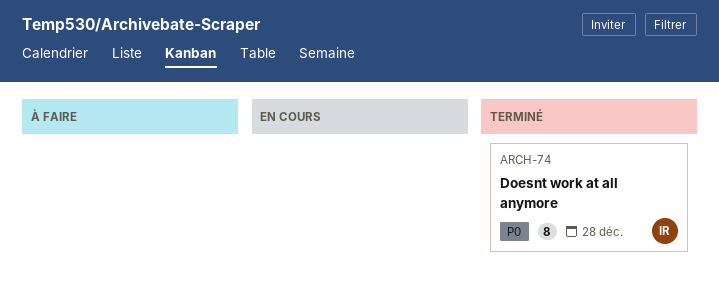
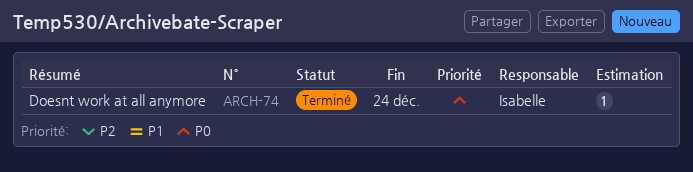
ARCH-74, estimate: 8 -> 1
ARCH-74, due: Dec 28 -> Dec 24

